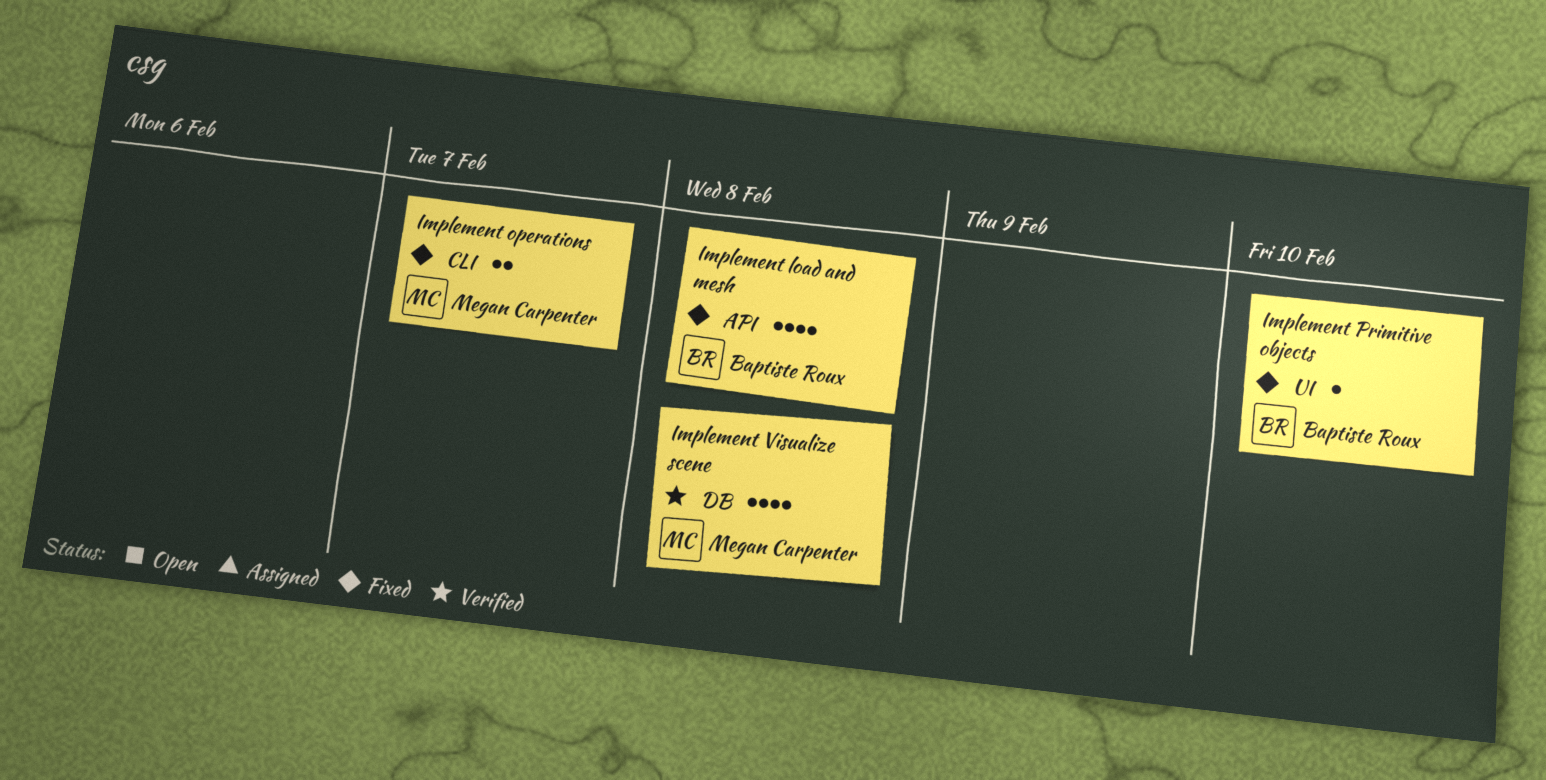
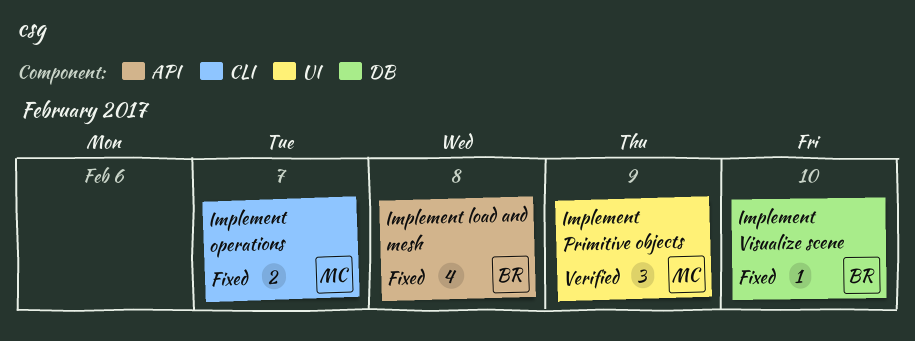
Implement Primitive objects, status: Fixed -> Verified
Implement Primitive objects, owner: Baptiste Roux -> Megan Carpenter
Implement Primitive objects, estimate: 1 -> 3
Implement Primitive objects, due: Feb 10 -> Feb 9
Implement Visualize scene, status: Verified -> Fixed
Implement Visualize scene, owner: Megan Carpenter -> Baptiste Roux
Implement Visualize scene, estimate: 4 -> 1
Implement Visualize scene, due: Feb 8 -> Feb 10

